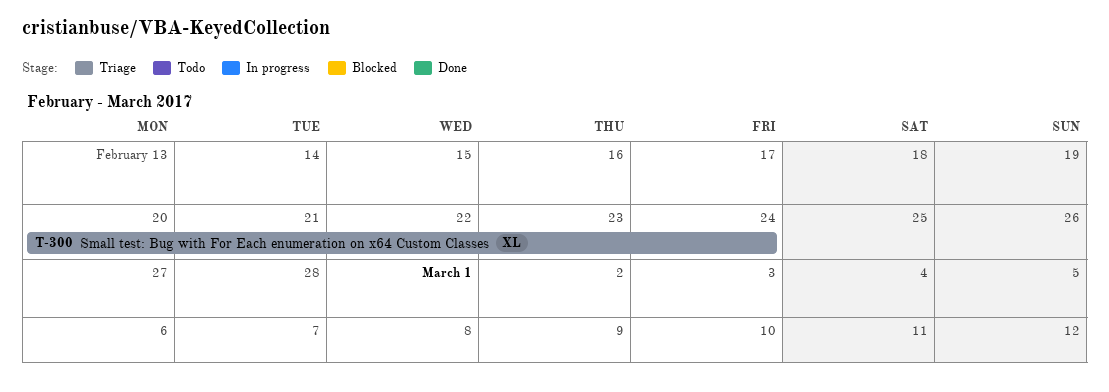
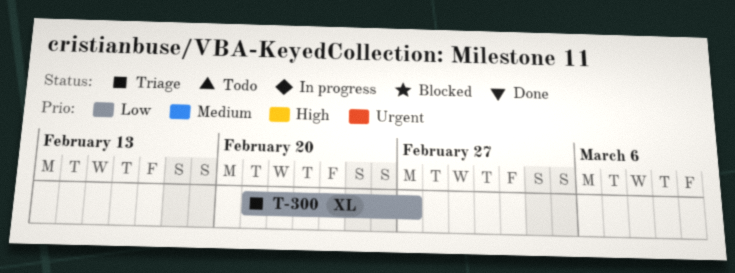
T-300, start: Feb 20 -> Feb 21
T-300, due: Feb 24 -> Feb 27

